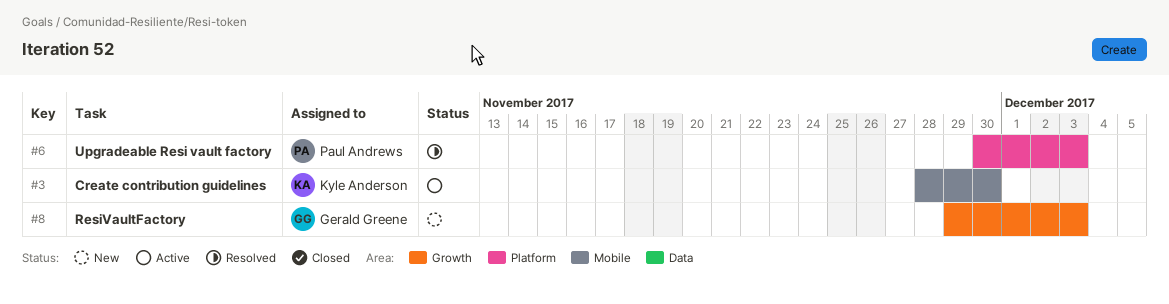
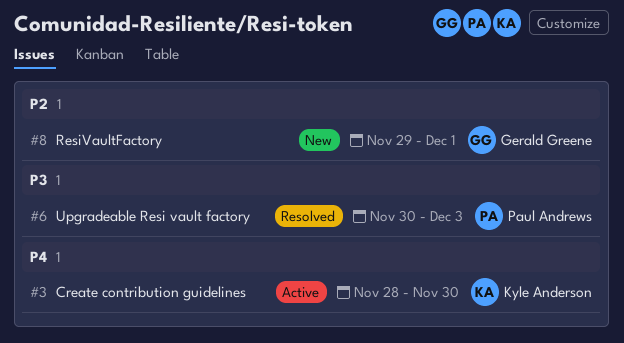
#8, due: Dec 3 -> Dec 1

